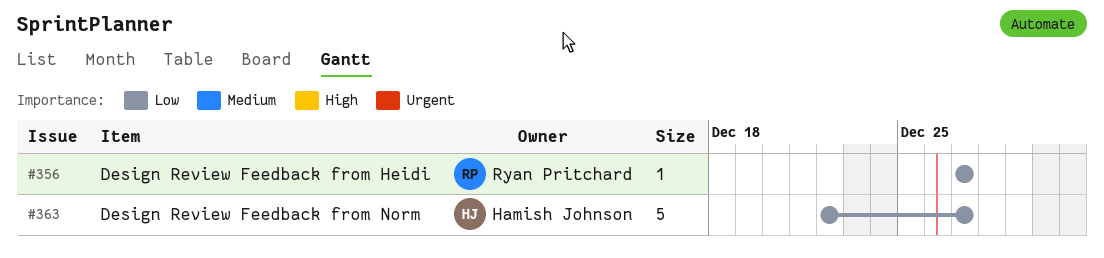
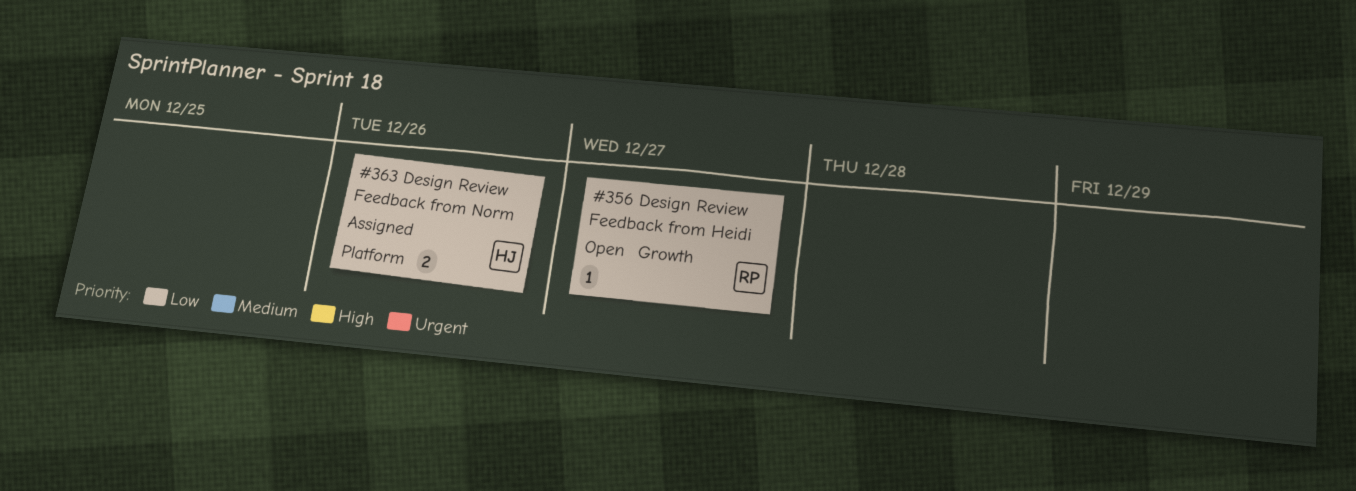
#363, estimate: 5 -> 2
#363, due: Dec 27 -> Dec 26

